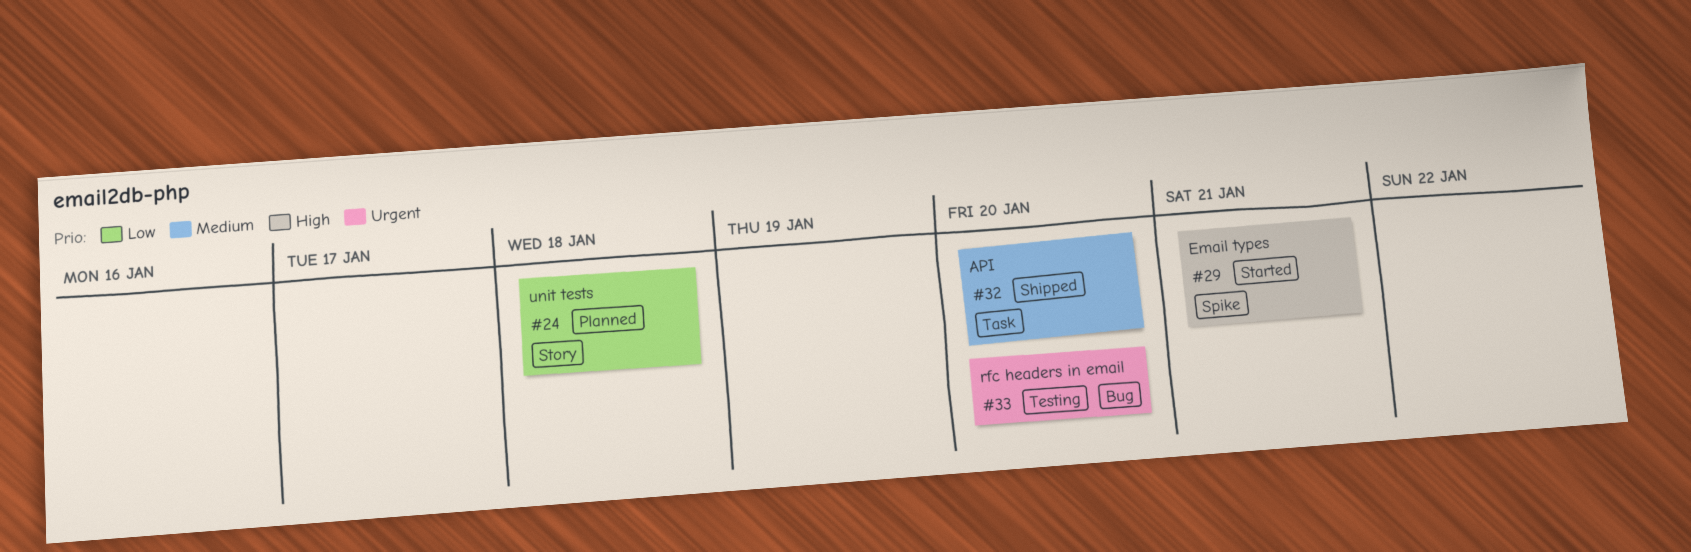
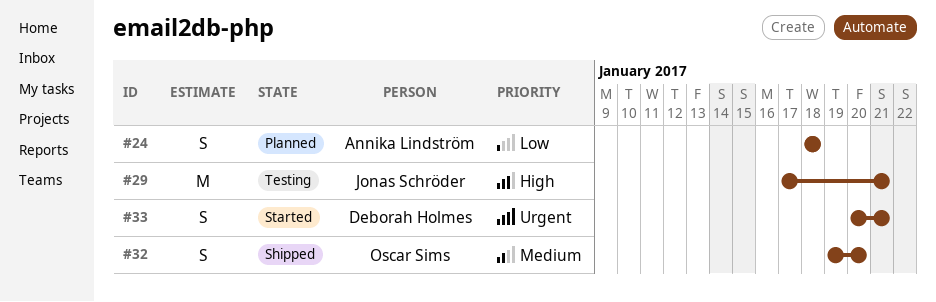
#29, status: Started -> Testing
#33, status: Testing -> Started
#33, due: Jan 20 -> Jan 21

